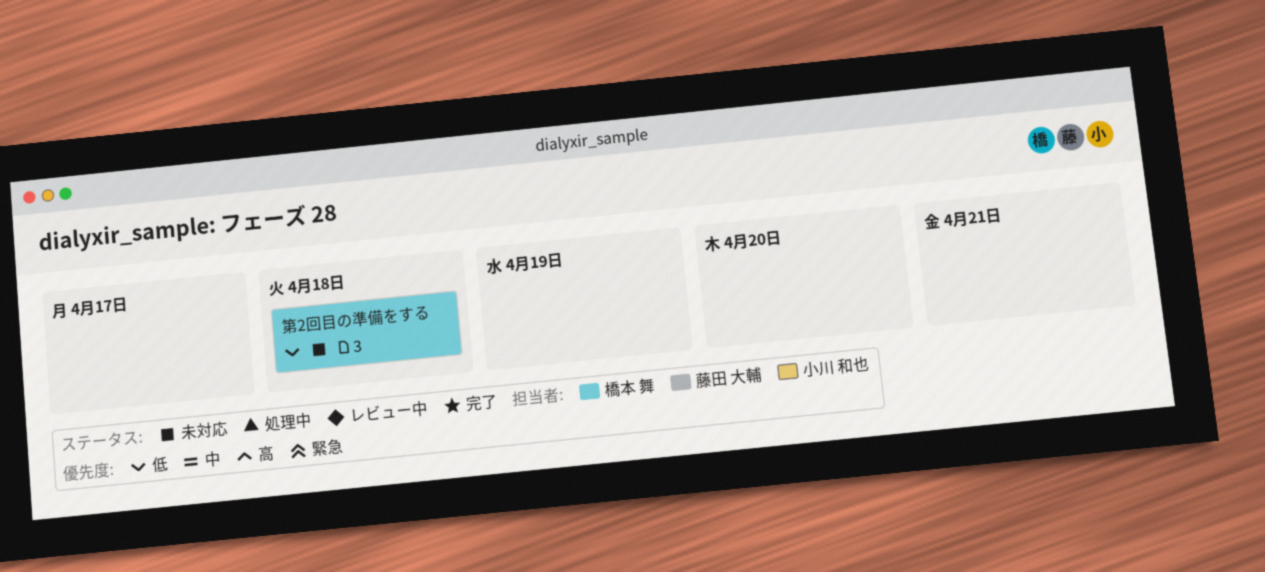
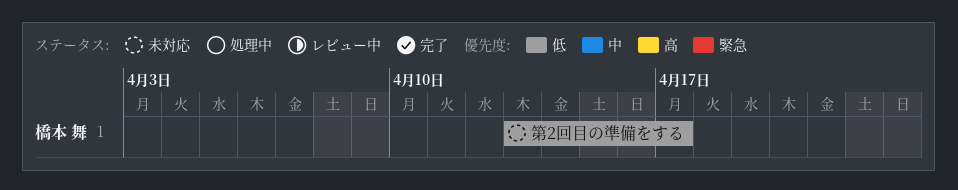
第2回目の準備をする, due: Apr 18 -> Apr 17

